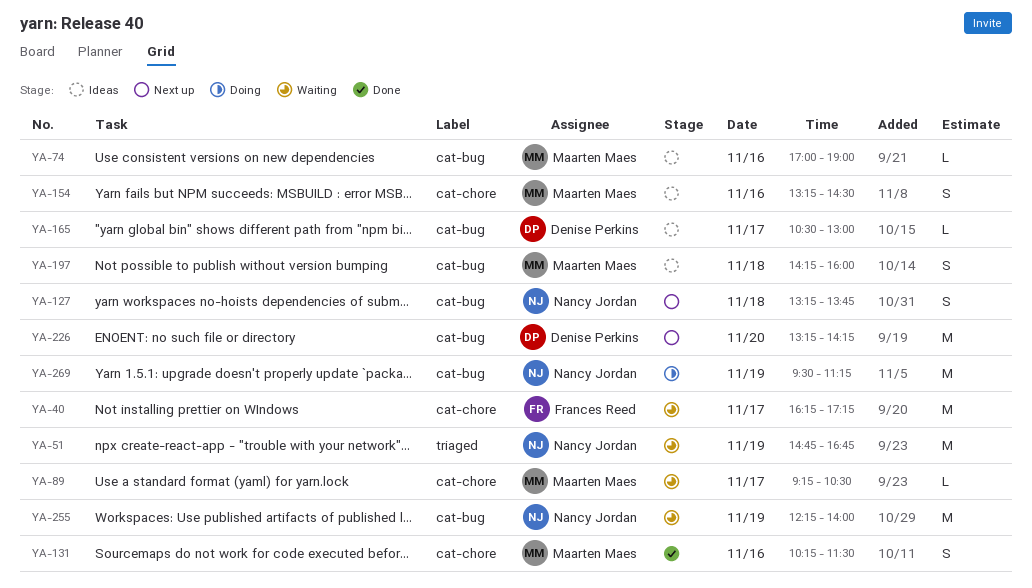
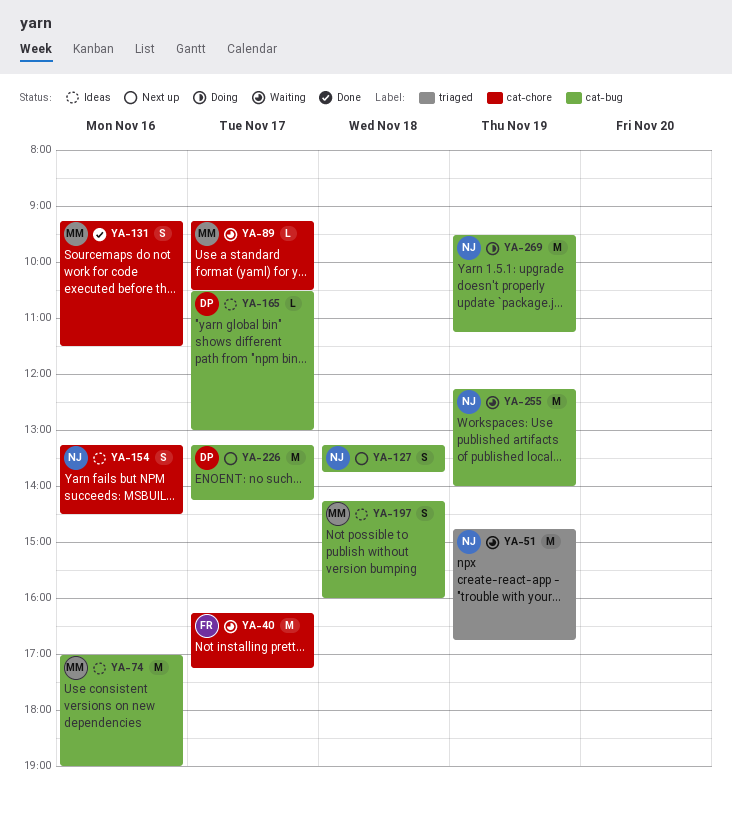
YA-74, estimate: L -> M
YA-131, begins: 10:15 -> 09:15
YA-154, owner: Maarten Maes -> Nancy Jordan
YA-226, day: Nov 20 -> Nov 17

